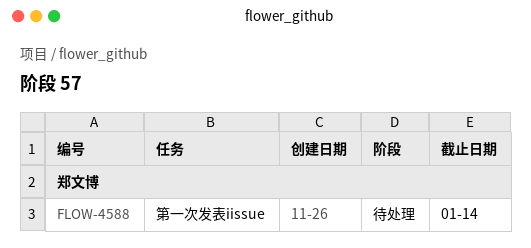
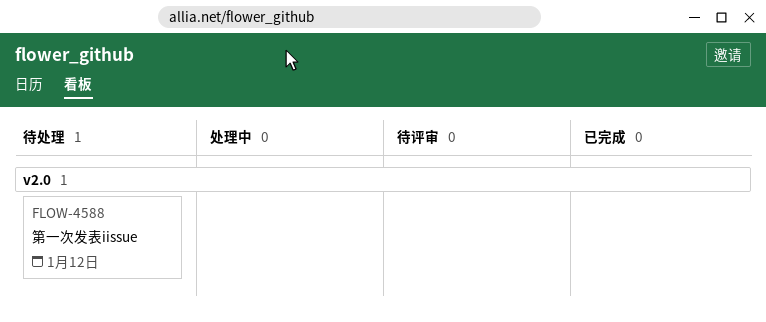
FLOW-4588, due: Jan 14 -> Jan 12

